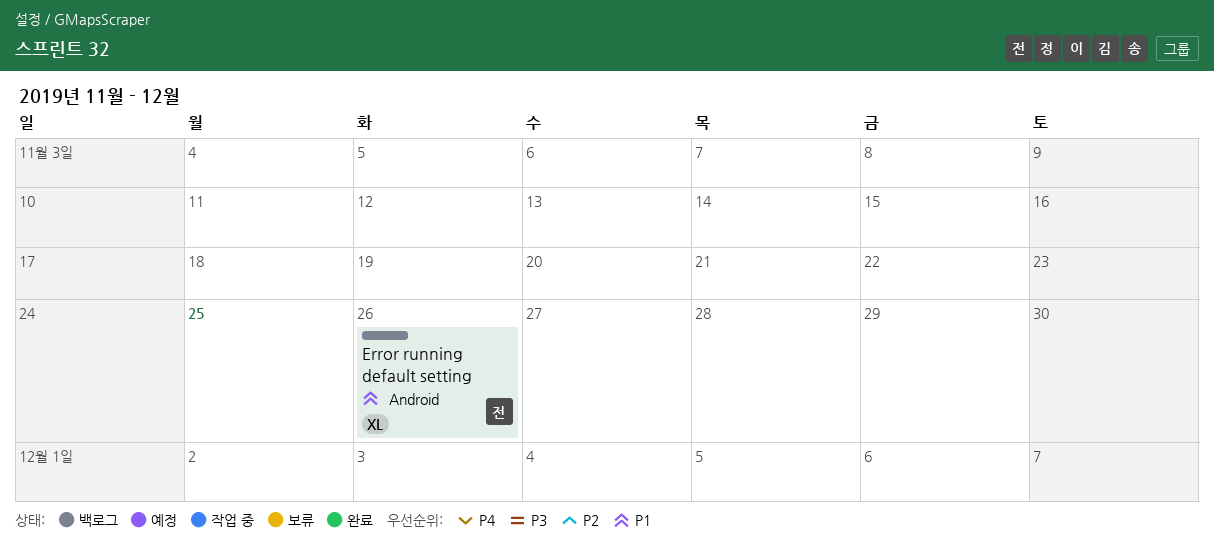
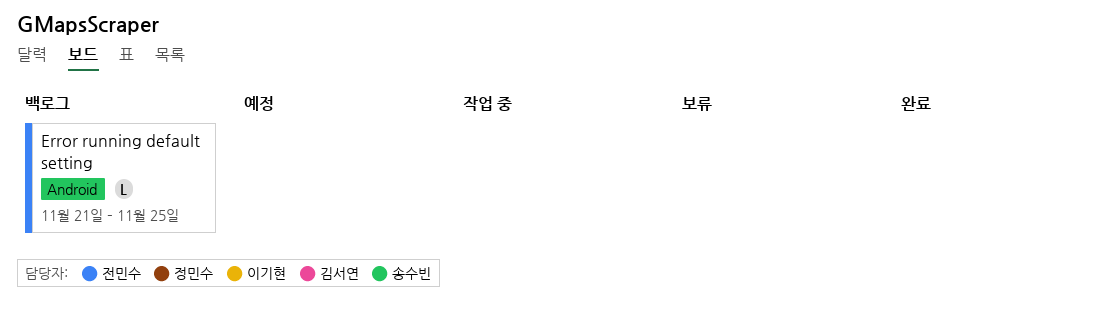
Error running default setting, estimate: XL -> L
Error running default setting, due: Nov 26 -> Nov 25

